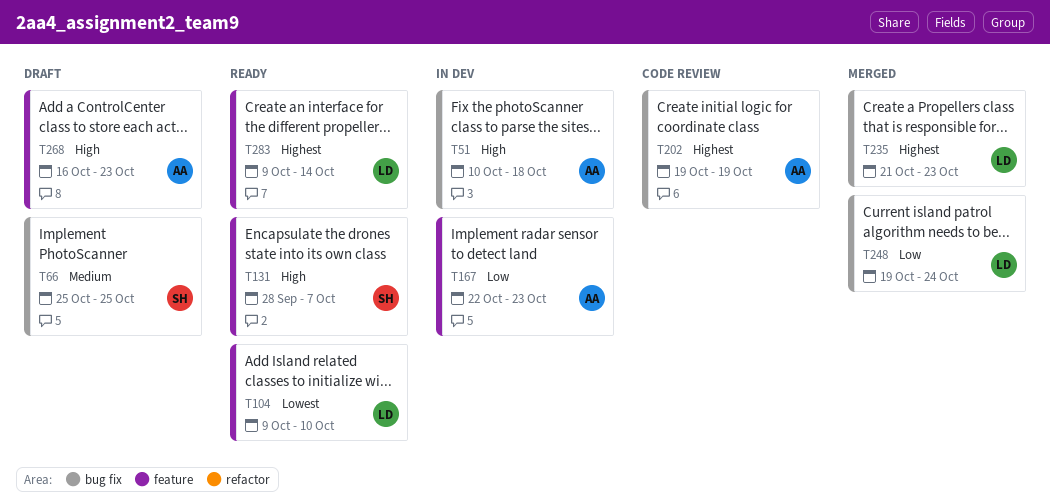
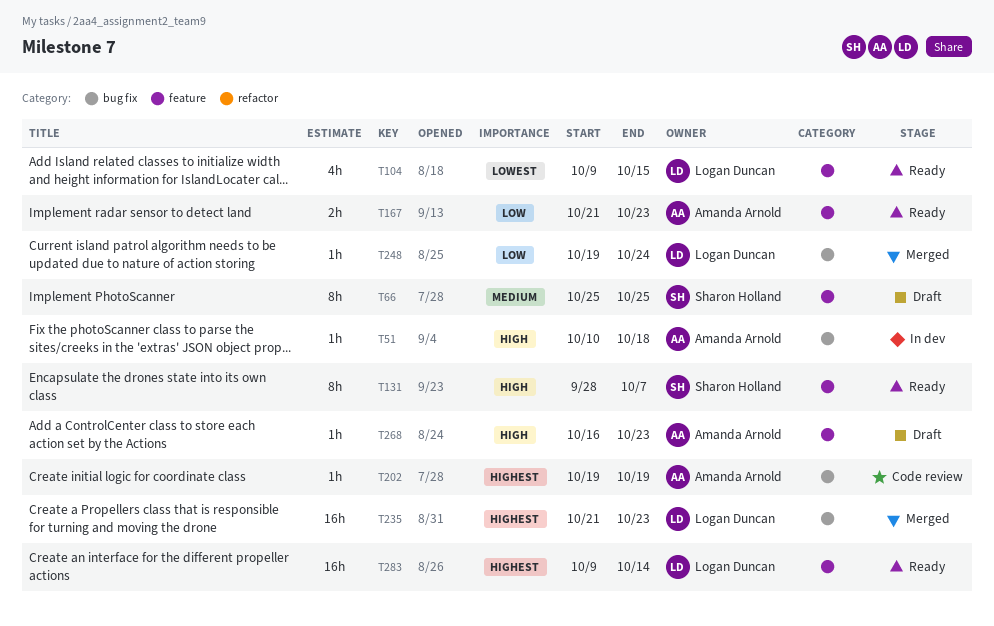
T66, label: bug fix -> feature
T104, due: Oct 10 -> Oct 15
T167, status: In dev -> Ready
T167, start: Oct 22 -> Oct 21

